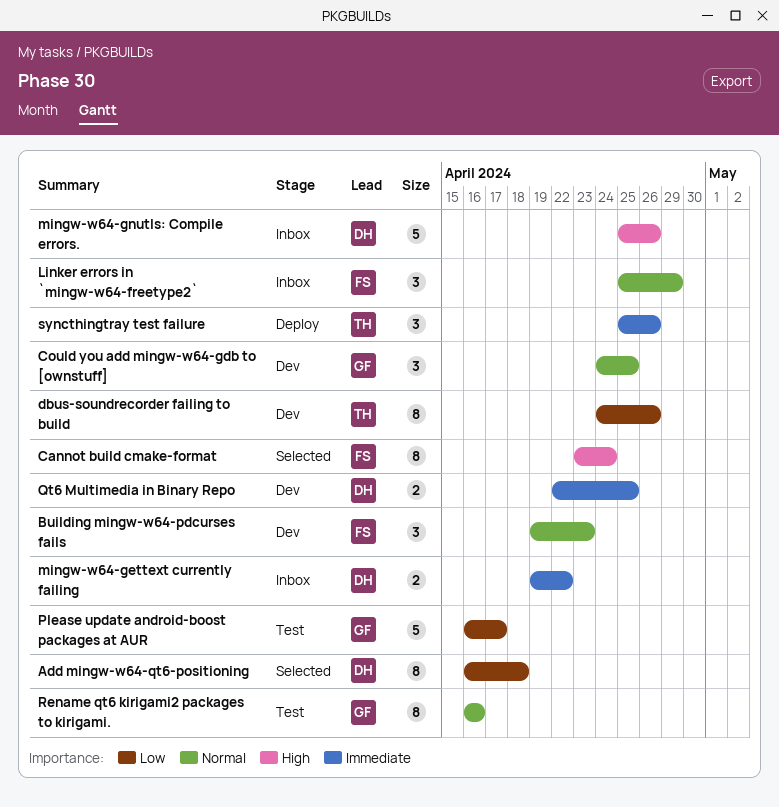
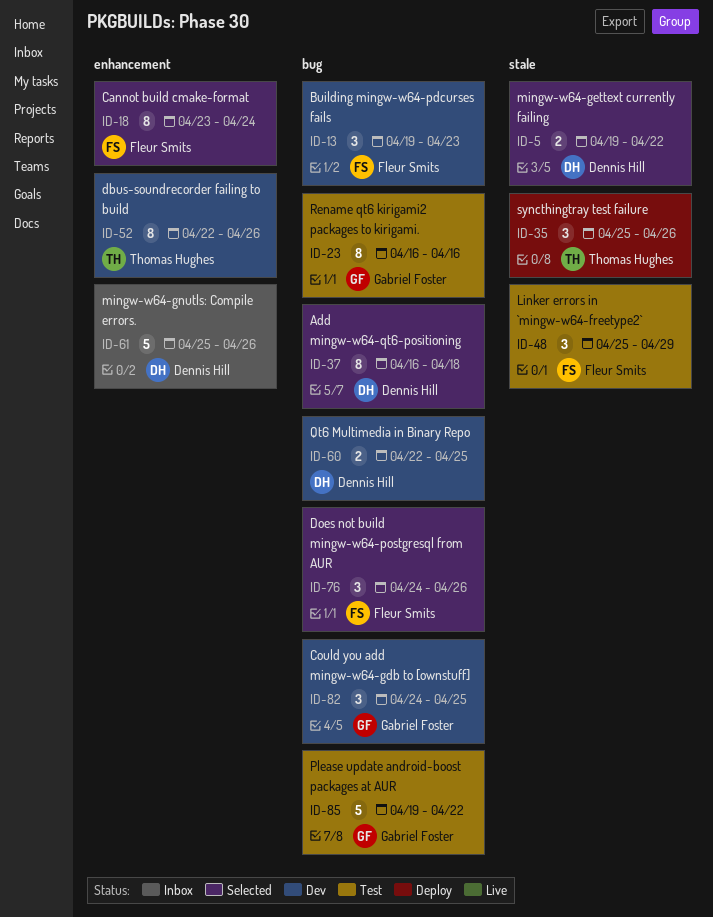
dbus-soundrecorder failing to build, start: Apr 24 -> Apr 22
Does not build mingw-w64-postgresql from AUR: none -> present
Linker errors in `mingw-w64-freetype2`, status: Inbox -> Test
mingw-w64-gettext currently failing, status: Inbox -> Selected
Please update android-boost packages at AUR, start: Apr 16 -> Apr 19
Please update android-boost packages at AUR, due: Apr 17 -> Apr 22

